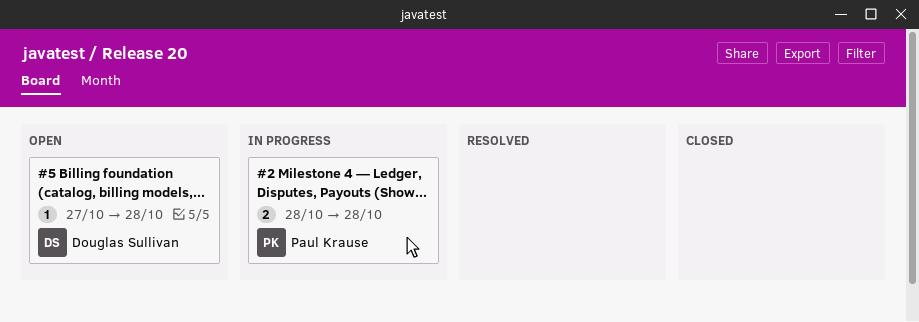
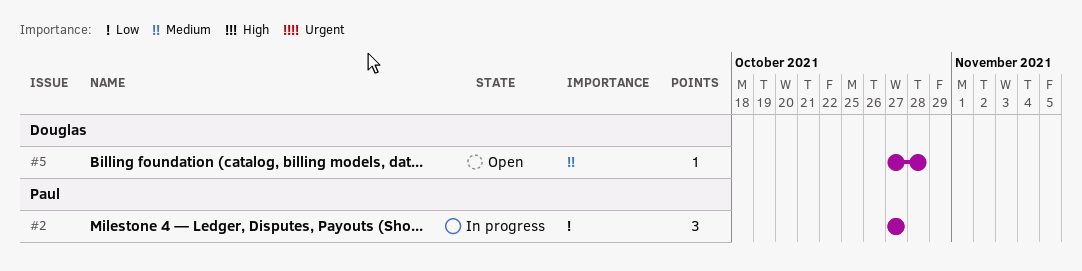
#2, estimate: 2 -> 3
#2, start: Oct 28 -> Oct 27
#2, due: Oct 28 -> Oct 27

